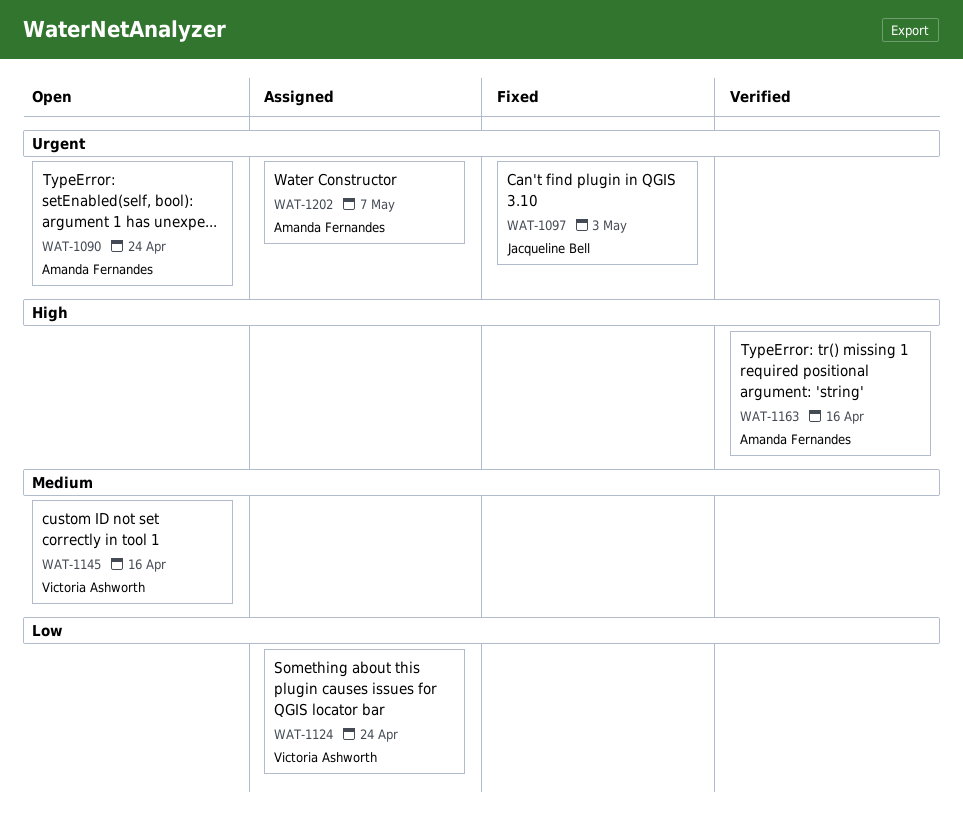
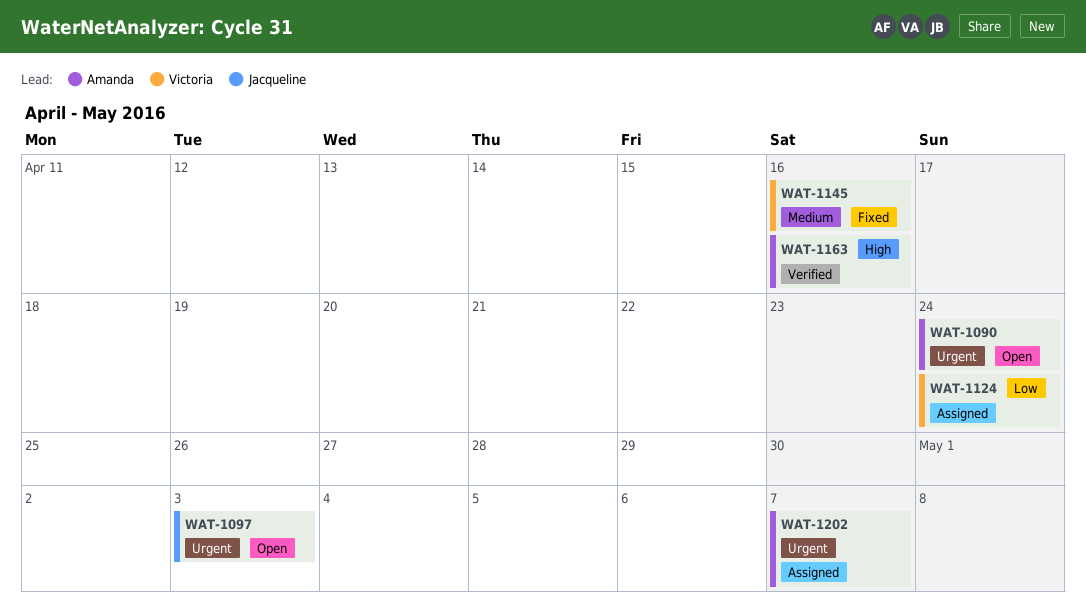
WAT-1097, status: Fixed -> Open
WAT-1145, status: Open -> Fixed

